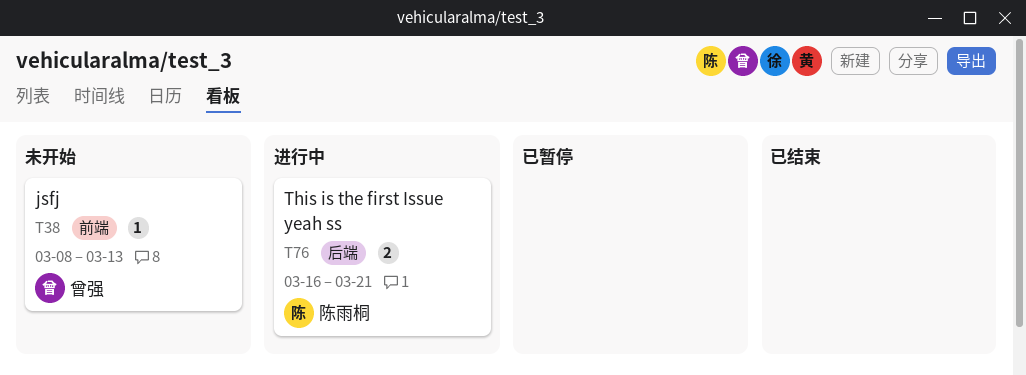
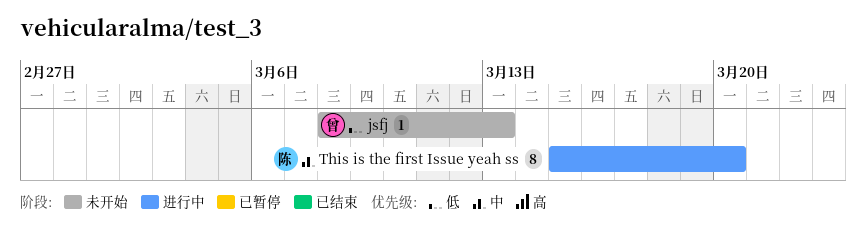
This is the first Issue yeah ss, estimate: 2 -> 8
This is the first Issue yeah ss, start: Mar 16 -> Mar 15
This is the first Issue yeah ss, due: Mar 21 -> Mar 20

